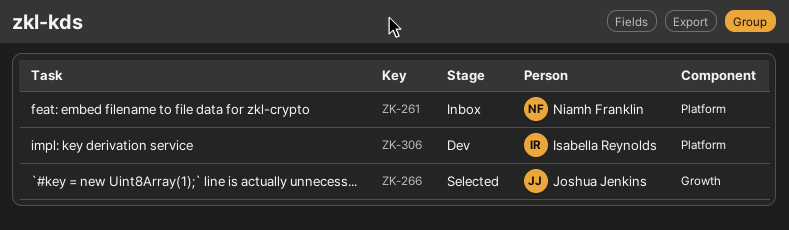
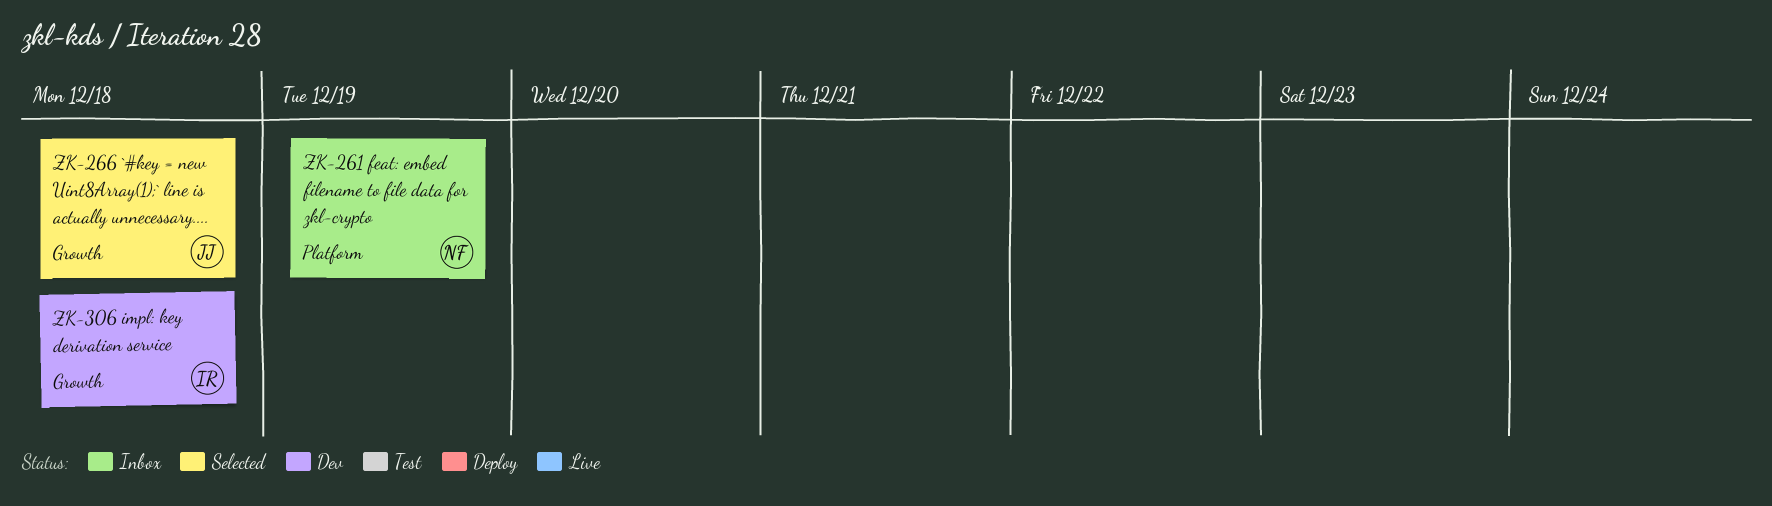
ZK-306, label: Platform -> Growth

